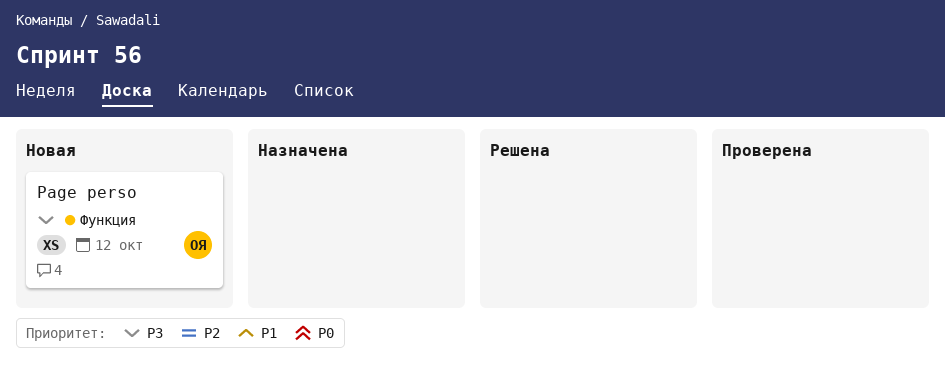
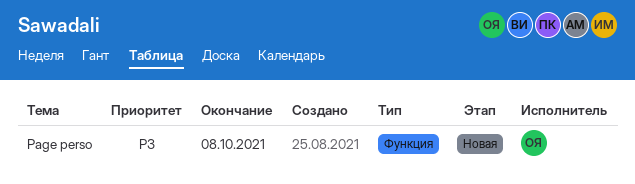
Page perso, due: Oct 12 -> Oct 8

